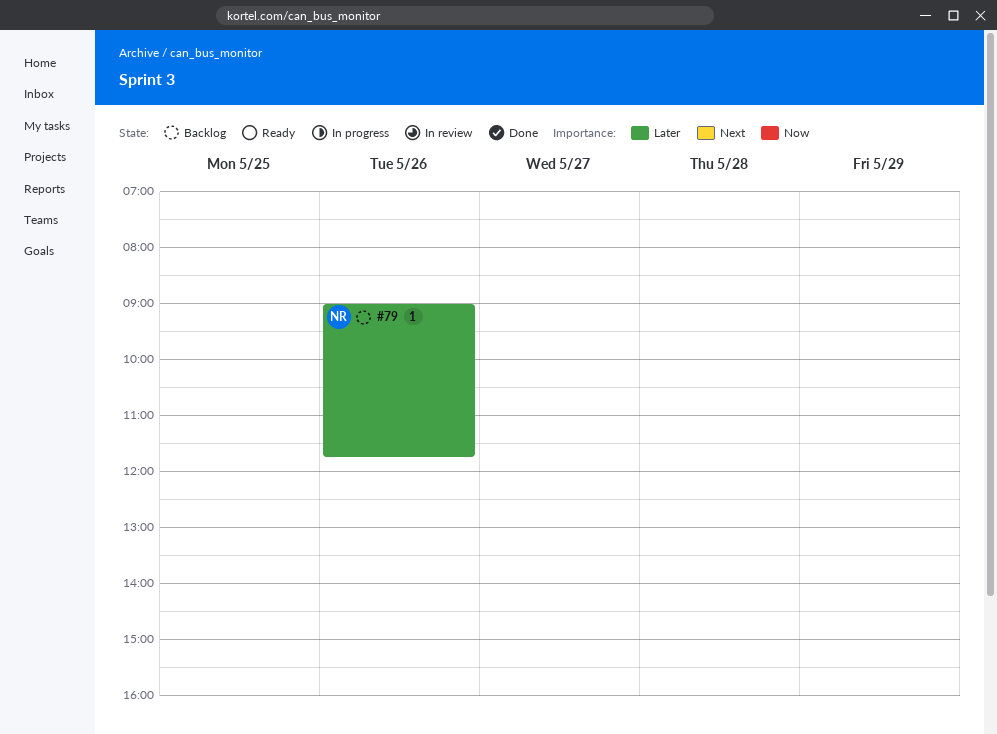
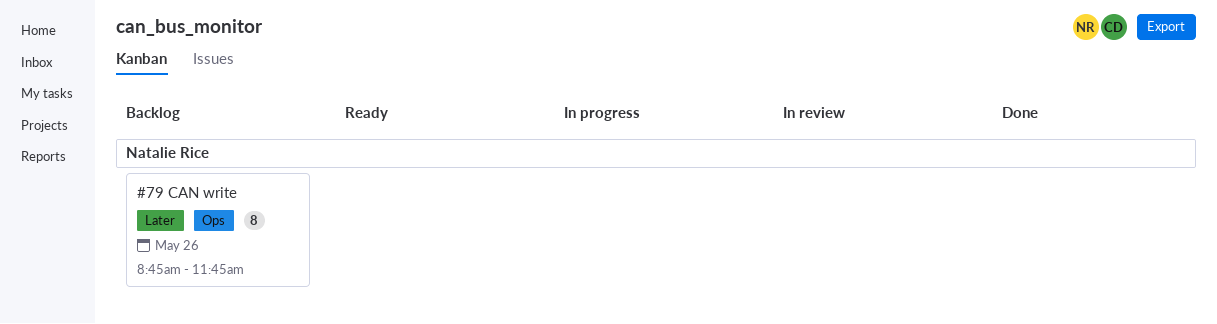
#79, estimate: 1 -> 8
#79, begins: 09:00 -> 08:45

